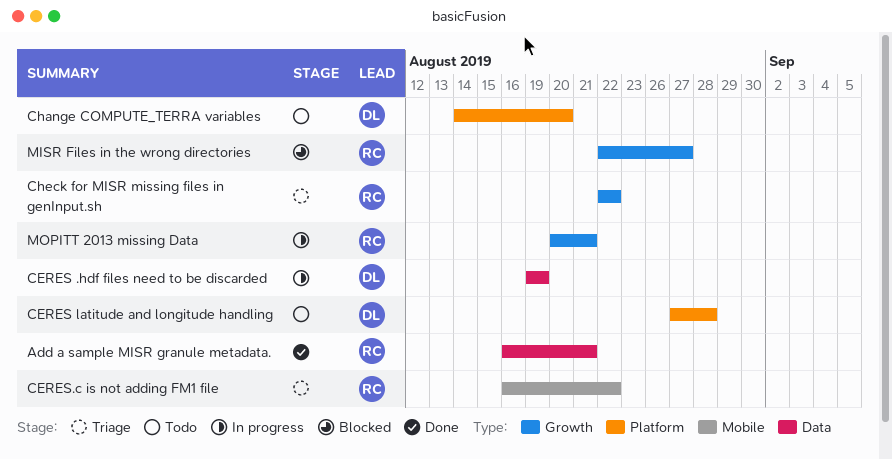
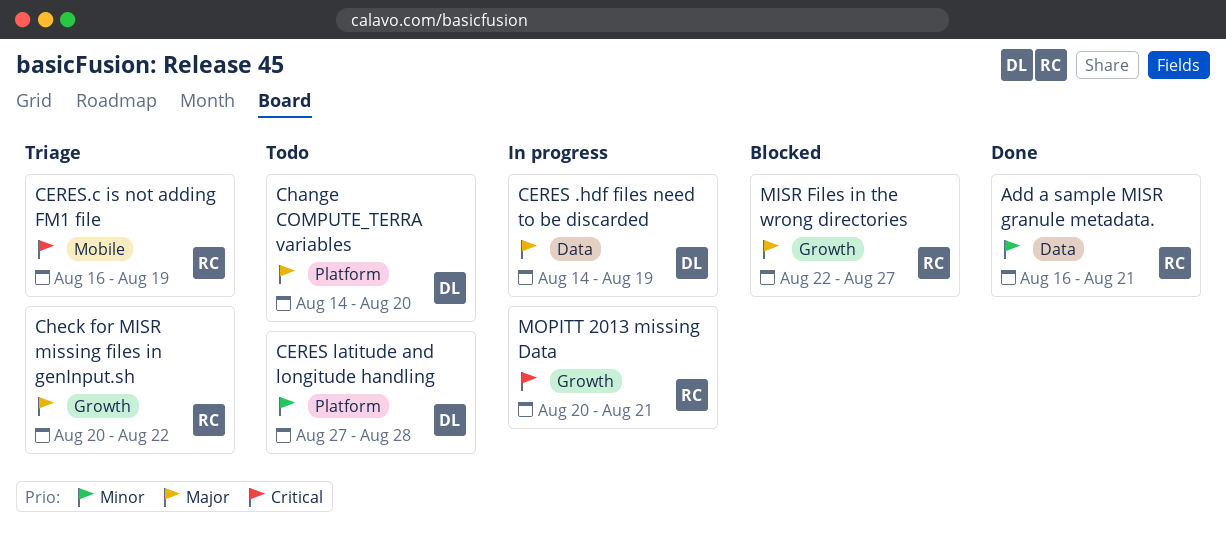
CERES .hdf files need to be discarded, start: Aug 19 -> Aug 14
CERES.c is not adding FM1 file, due: Aug 22 -> Aug 19
Check for MISR missing files in genInput.sh, start: Aug 22 -> Aug 20

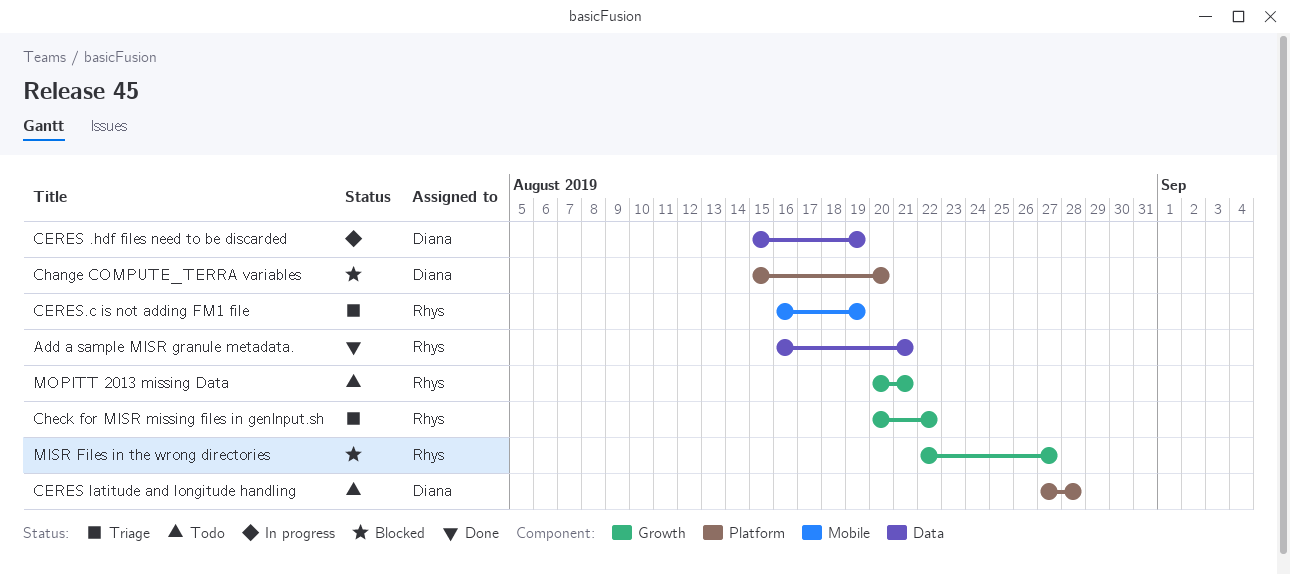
CERES .hdf files need to be discarded, start: Aug 14 -> Aug 15
Change COMPUTE_TERRA variables, status: Todo -> Blocked
Change COMPUTE_TERRA variables, start: Aug 14 -> Aug 15
MOPITT 2013 missing Data, status: In progress -> Todo

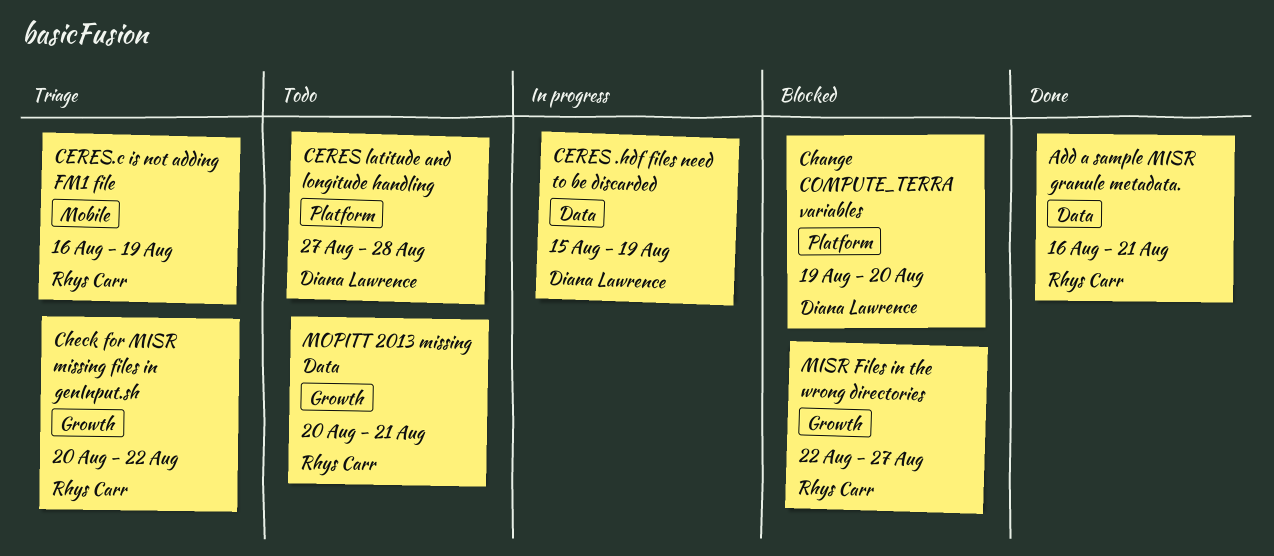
Change COMPUTE_TERRA variables, start: Aug 15 -> Aug 19

